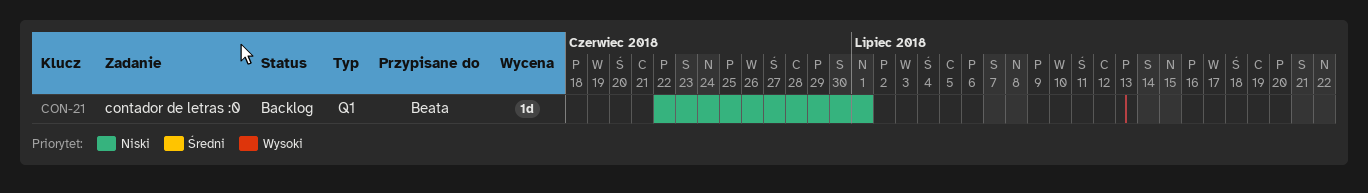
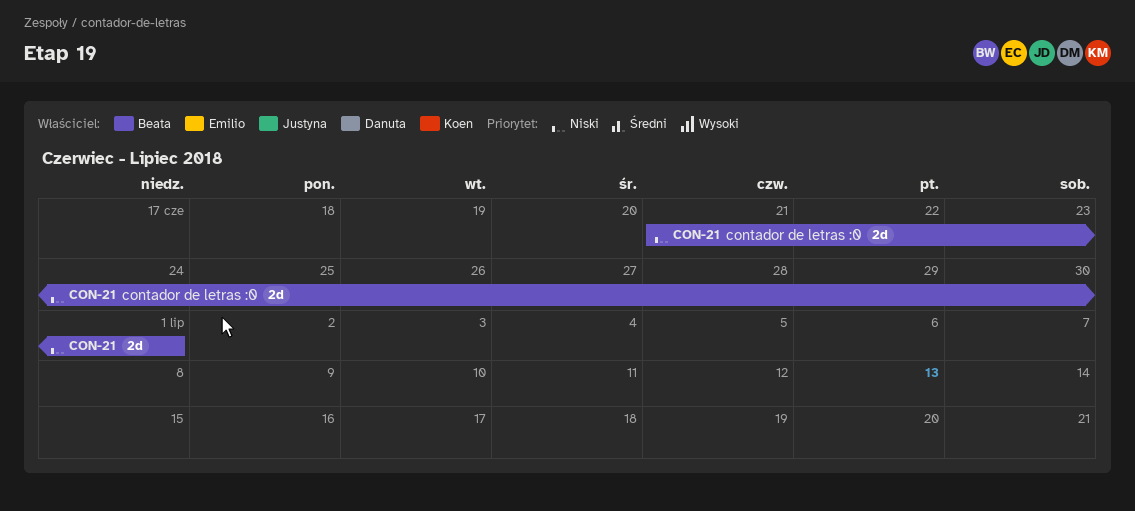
CON-21, estimate: 1d -> 2d
CON-21, start: Jun 22 -> Jun 21

